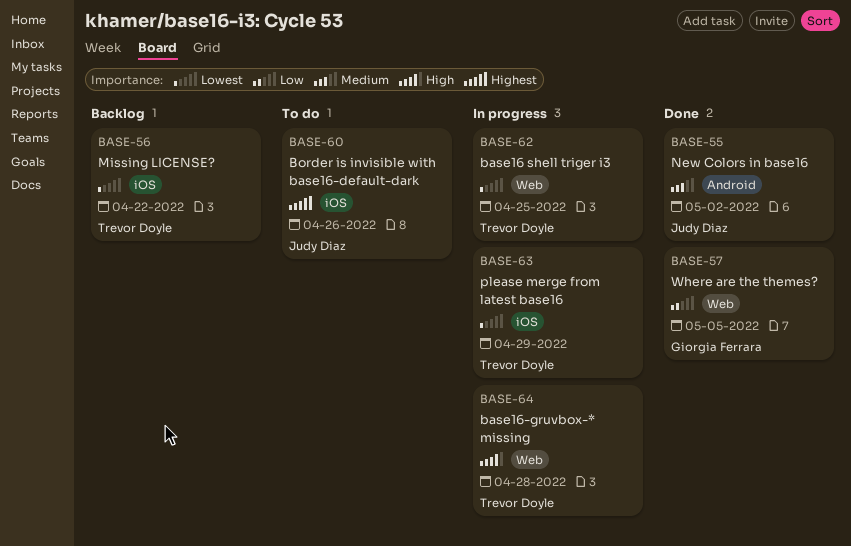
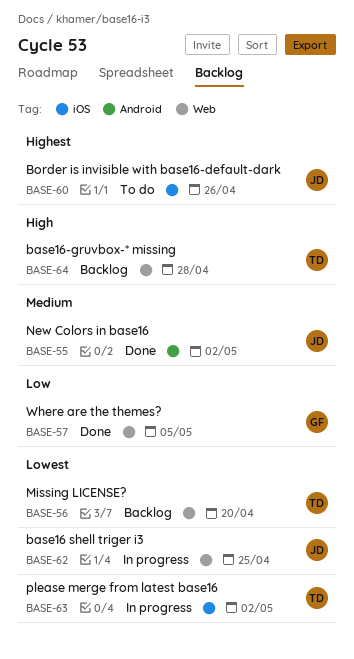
BASE-56, label: iOS -> Web
BASE-56, due: Apr 22 -> Apr 20
BASE-62, owner: Trevor Doyle -> Judy Diaz
BASE-63, due: Apr 29 -> May 2
BASE-64, status: In progress -> Backlog

